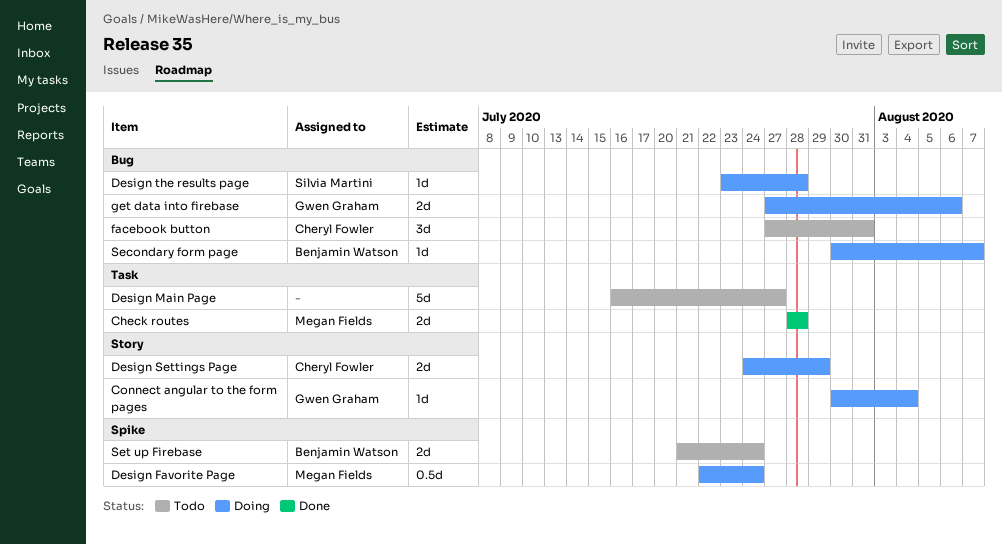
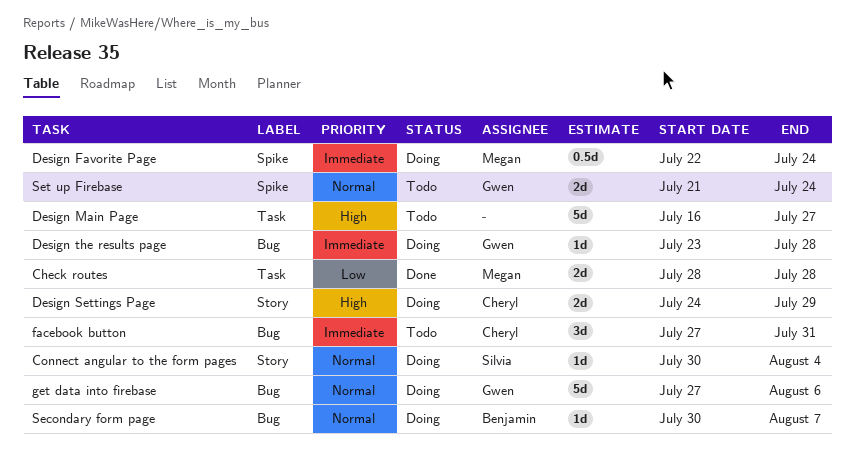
Connect angular to the form pages, owner: Gwen Graham -> Silvia Martini
Design the results page, owner: Silvia Martini -> Gwen Graham
get data into firebase, estimate: 2d -> 5d
Set up Firebase, owner: Benjamin Watson -> Gwen Graham

